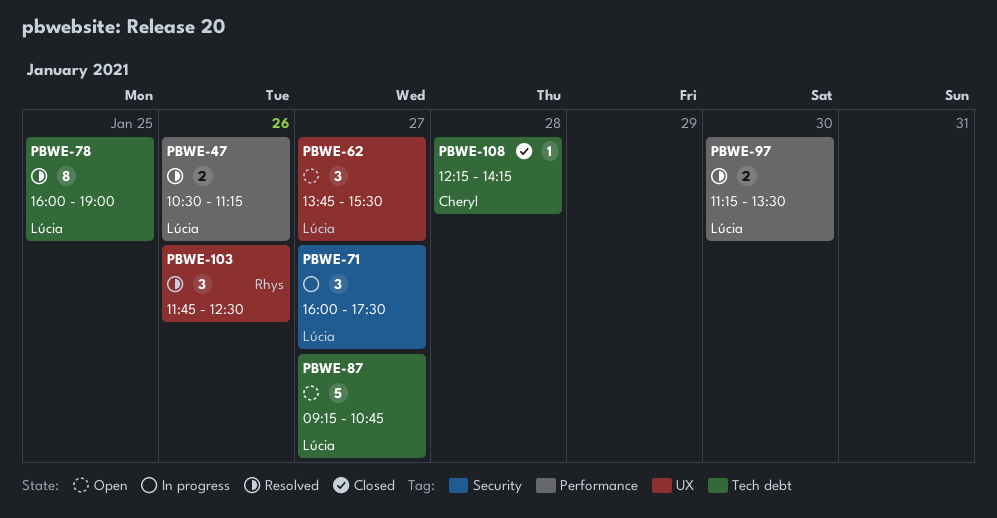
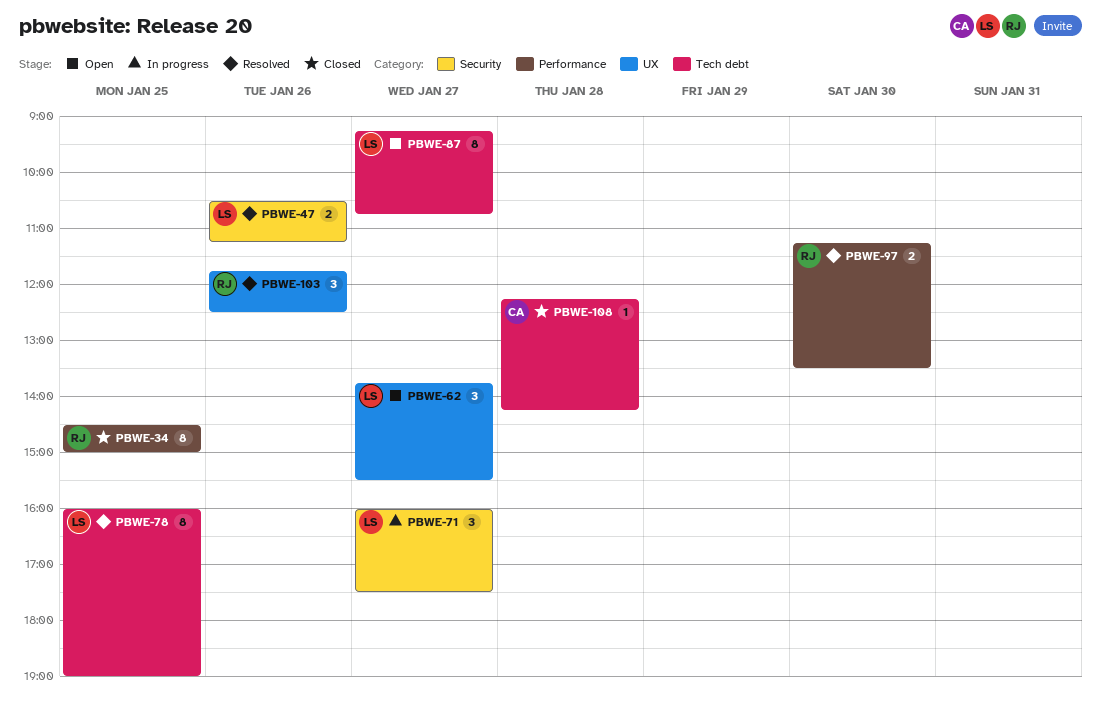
PBWE-34: none -> present
PBWE-47, label: Performance -> Security
PBWE-87, estimate: 5 -> 8
PBWE-97, owner: Lúcia -> Rhys

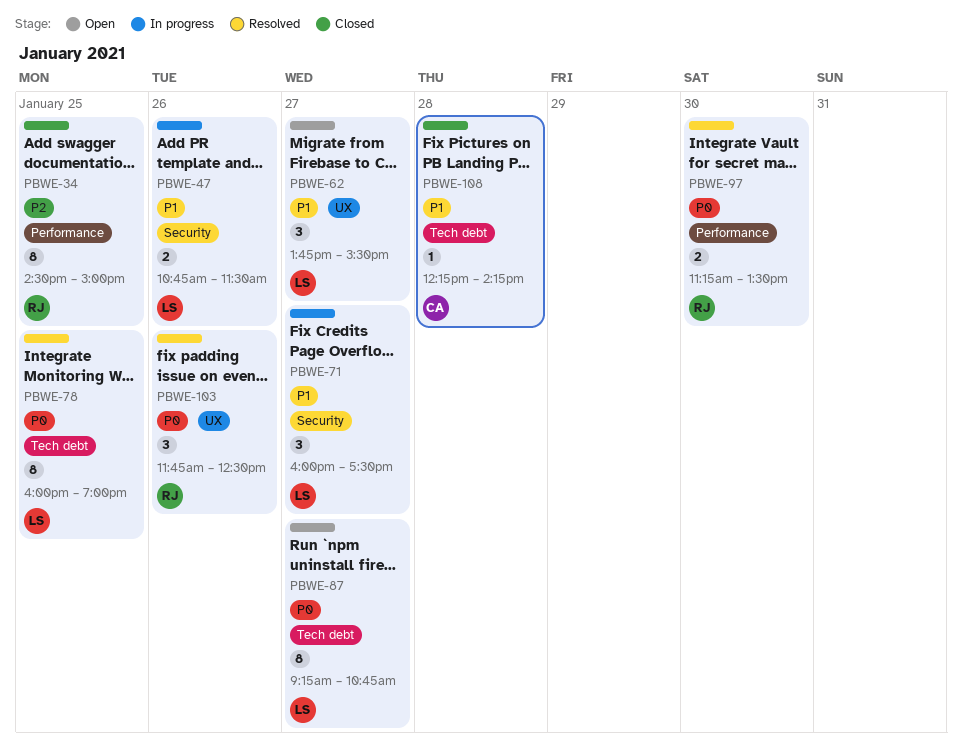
PBWE-47, status: Resolved -> In progress
PBWE-47, begins: 10:30 -> 10:45
PBWE-47, ends: 11:15 -> 11:30

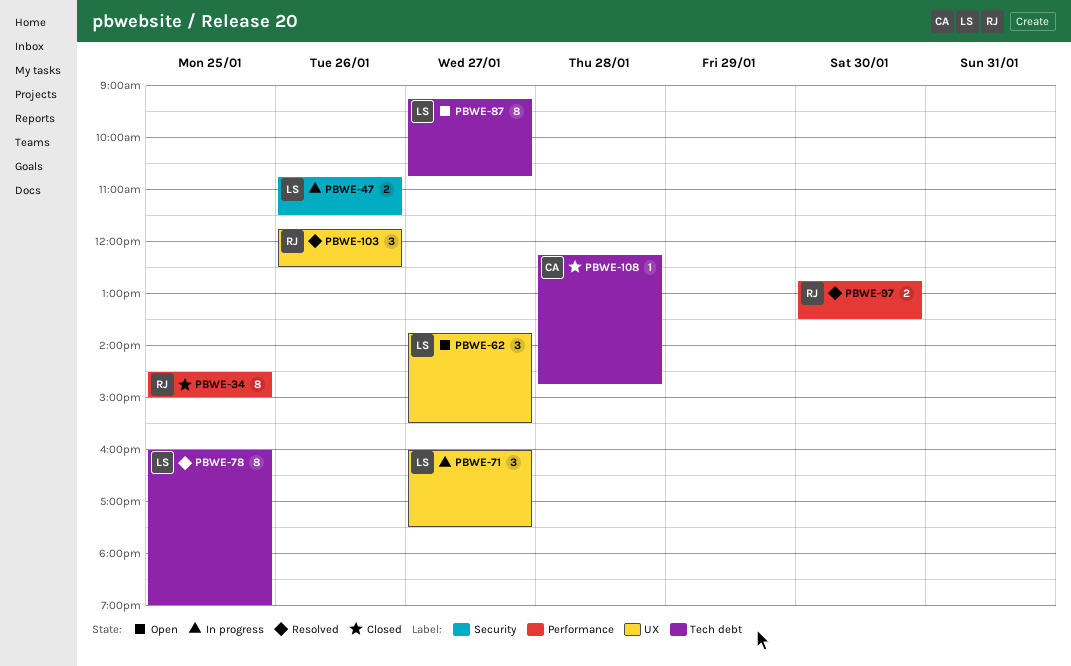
PBWE-71, label: Security -> UX
PBWE-97, begins: 11:15 -> 12:45
PBWE-108, ends: 14:15 -> 14:45

